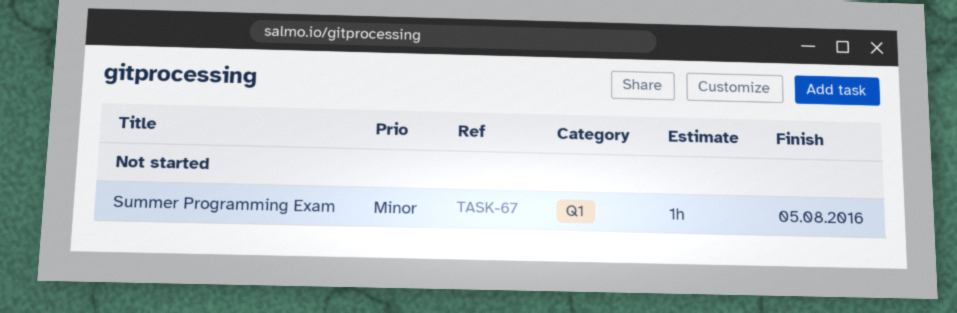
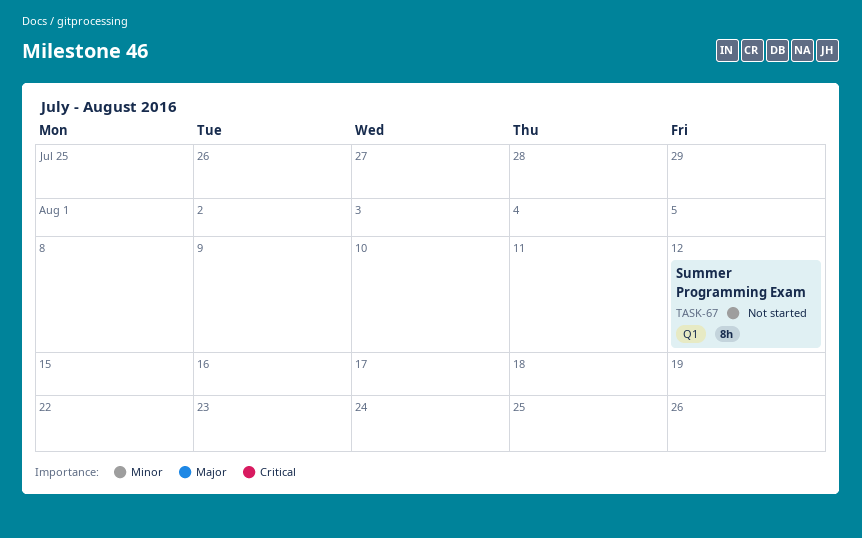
TASK-67, estimate: 1h -> 8h
TASK-67, due: Aug 5 -> Aug 12

